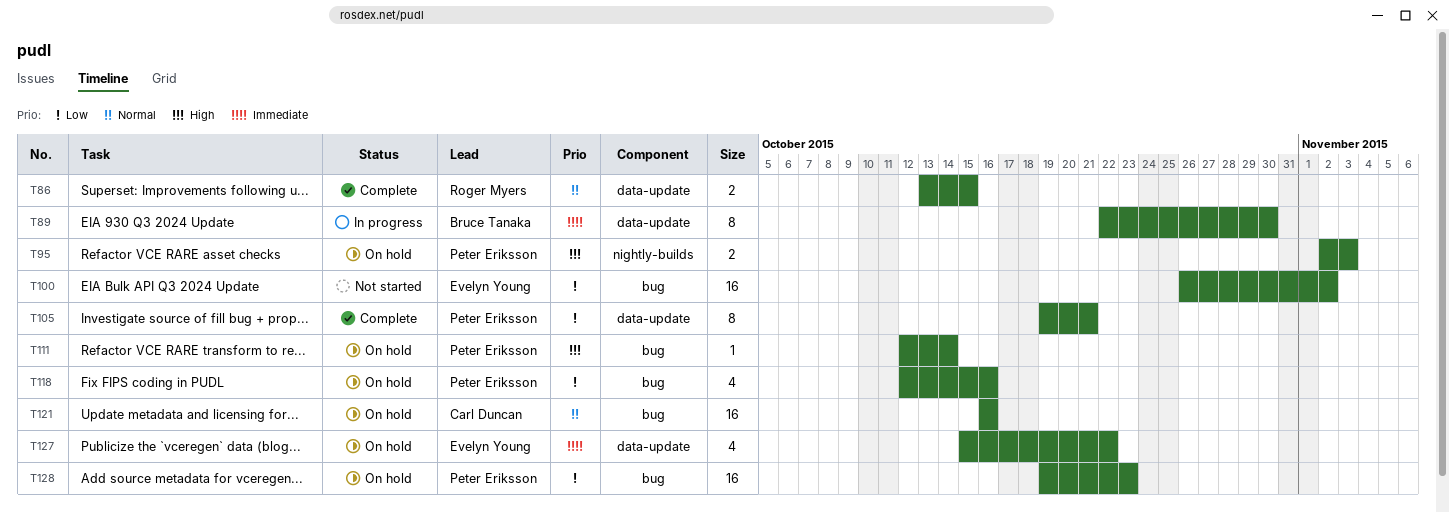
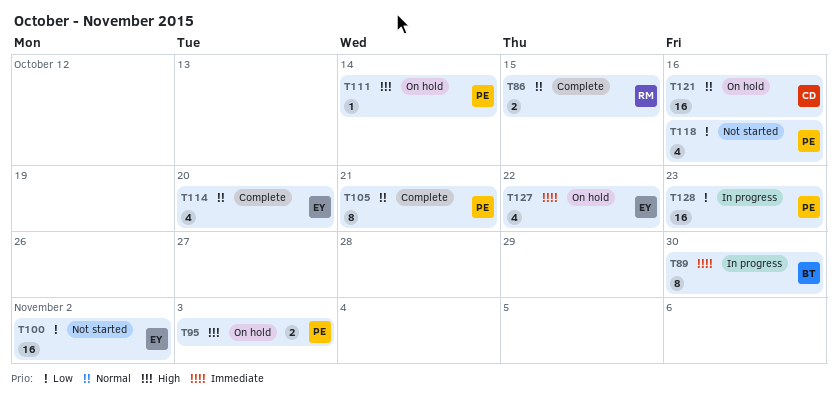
T105, priority: Low -> Normal
T114: none -> present
T118, status: On hold -> Not started
T128, status: On hold -> In progress

